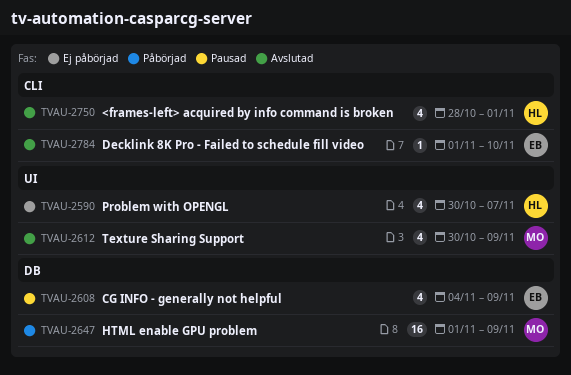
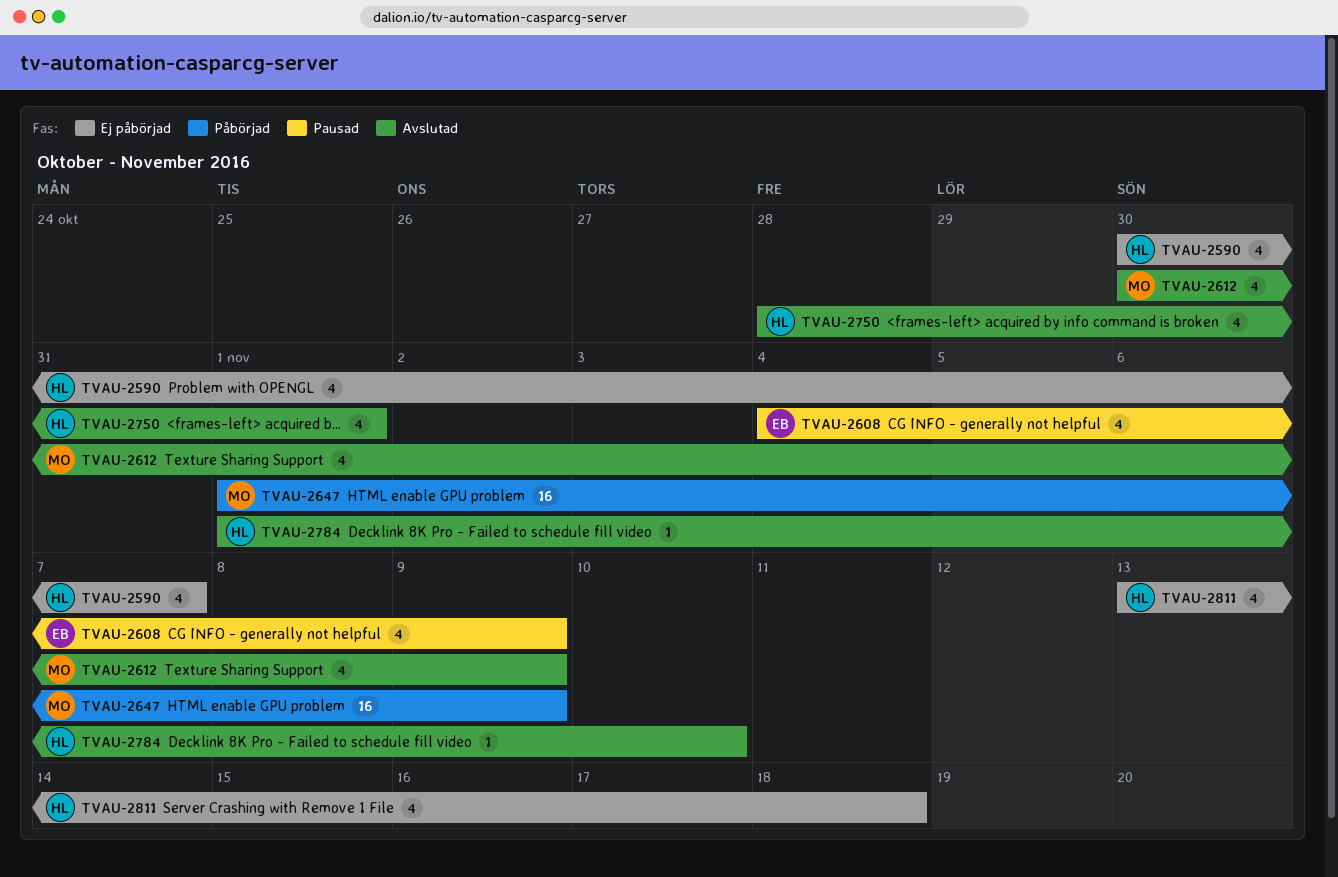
TVAU-2784, owner: EB -> HL
TVAU-2811: none -> present

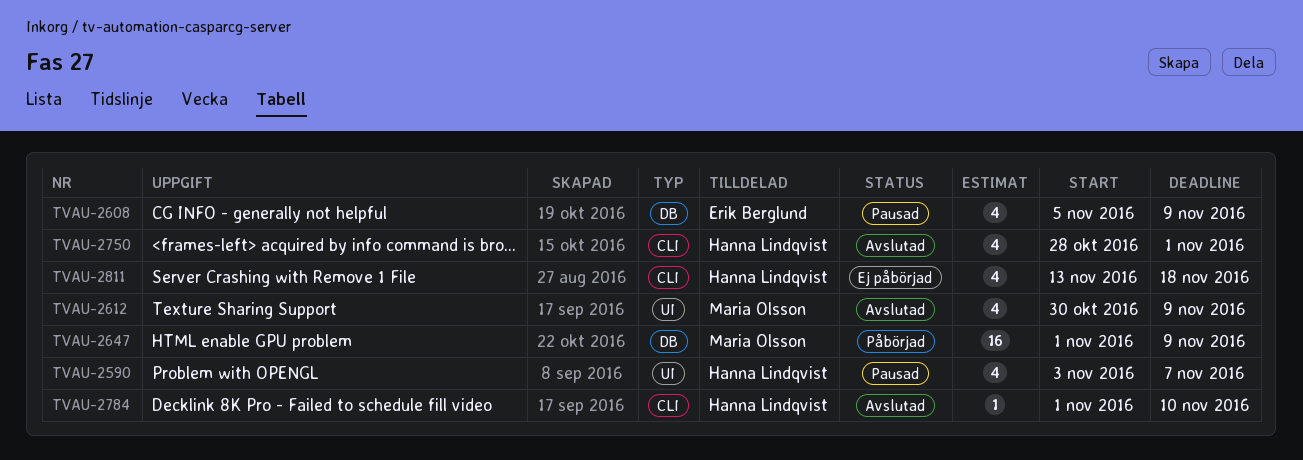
TVAU-2590, status: Ej påbörjad -> Pausad
TVAU-2590, start: Oct 30 -> Nov 3
TVAU-2608, start: Nov 4 -> Nov 5

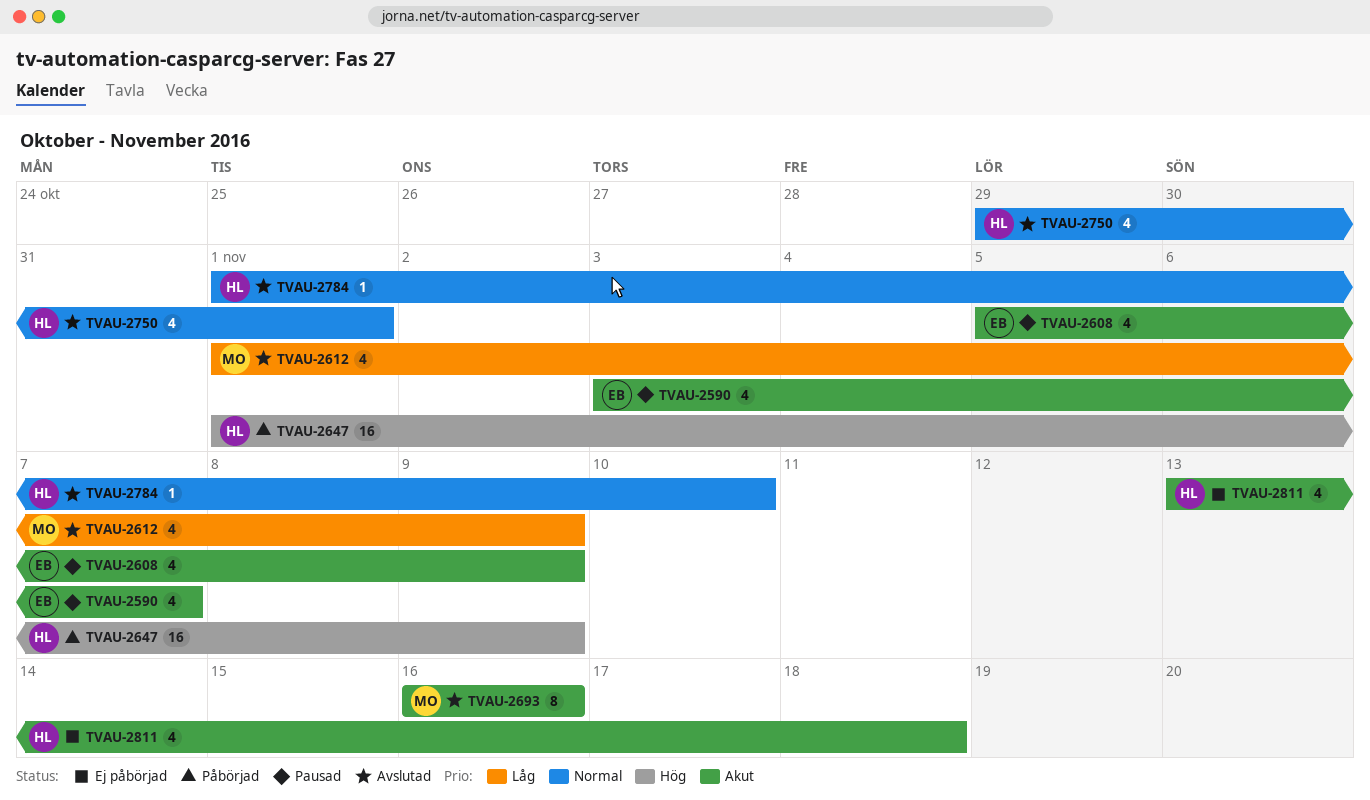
TVAU-2590, owner: Hanna Lindqvist -> Erik Berglund
TVAU-2612, start: Oct 30 -> Nov 1
TVAU-2647, owner: Maria Olsson -> Hanna Lindqvist
TVAU-2693: none -> present
TVAU-2750, start: Oct 28 -> Oct 29

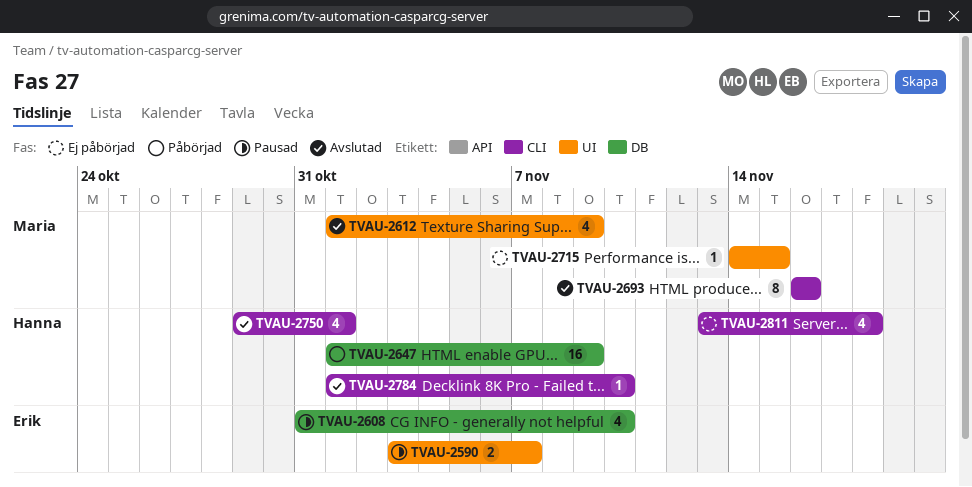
TVAU-2590, estimate: 4 -> 2
TVAU-2608, start: Nov 5 -> Oct 31
TVAU-2608, due: Nov 9 -> Nov 10
TVAU-2715: none -> present

